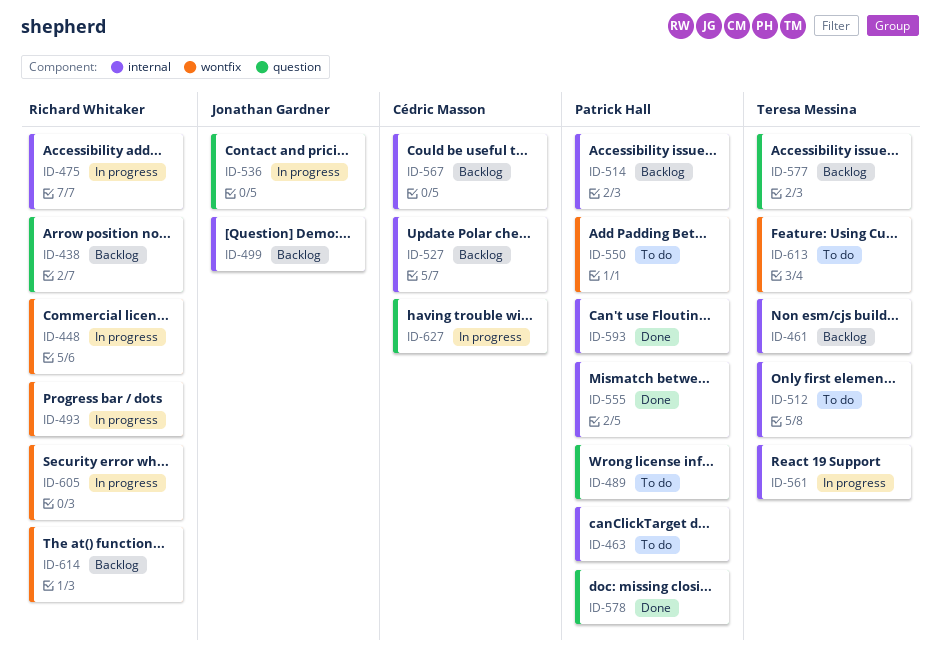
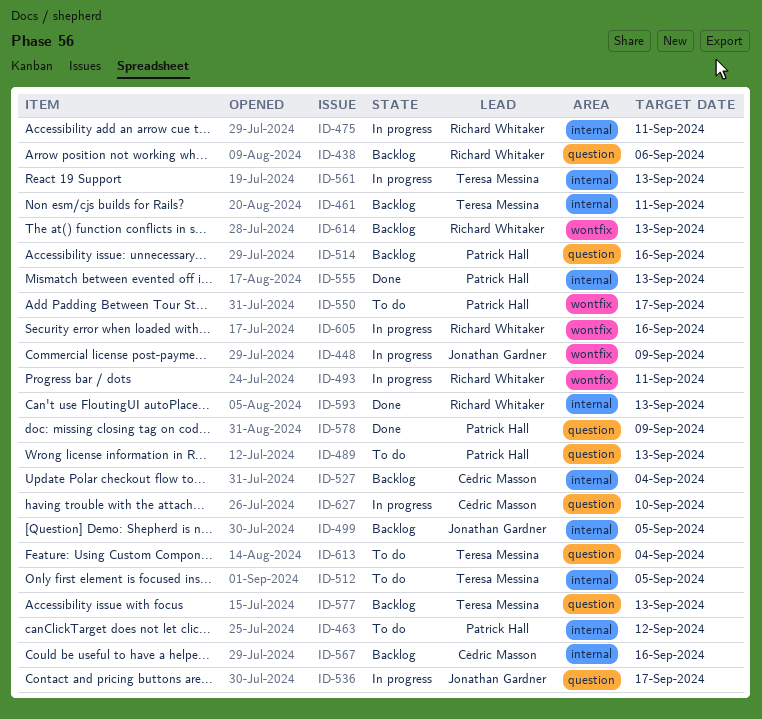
ID-448, owner: Richard Whitaker -> Jonathan Gardner
ID-514, label: internal -> question
ID-593, owner: Patrick Hall -> Richard Whitaker
ID-613, label: wontfix -> question

